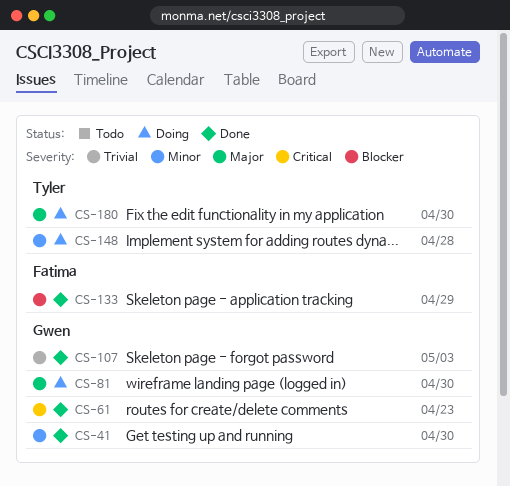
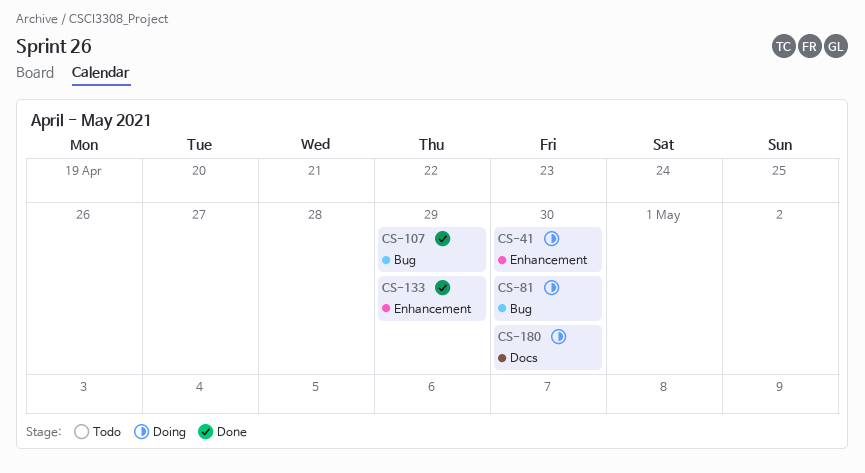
CS-41, status: Done -> Doing
CS-61: present -> none
CS-107, due: May 3 -> Apr 29
CS-148: present -> none

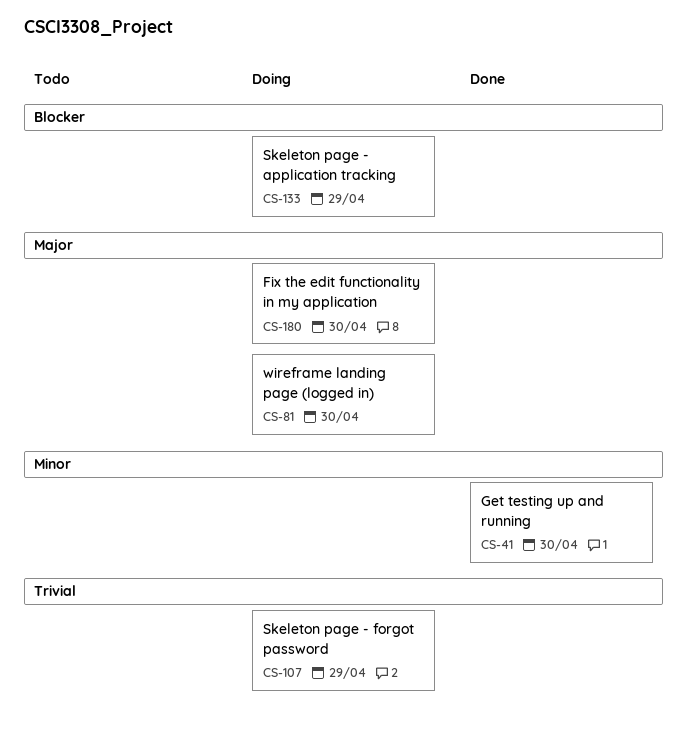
CS-41, status: Doing -> Done
CS-107, status: Done -> Doing
CS-133, status: Done -> Doing

